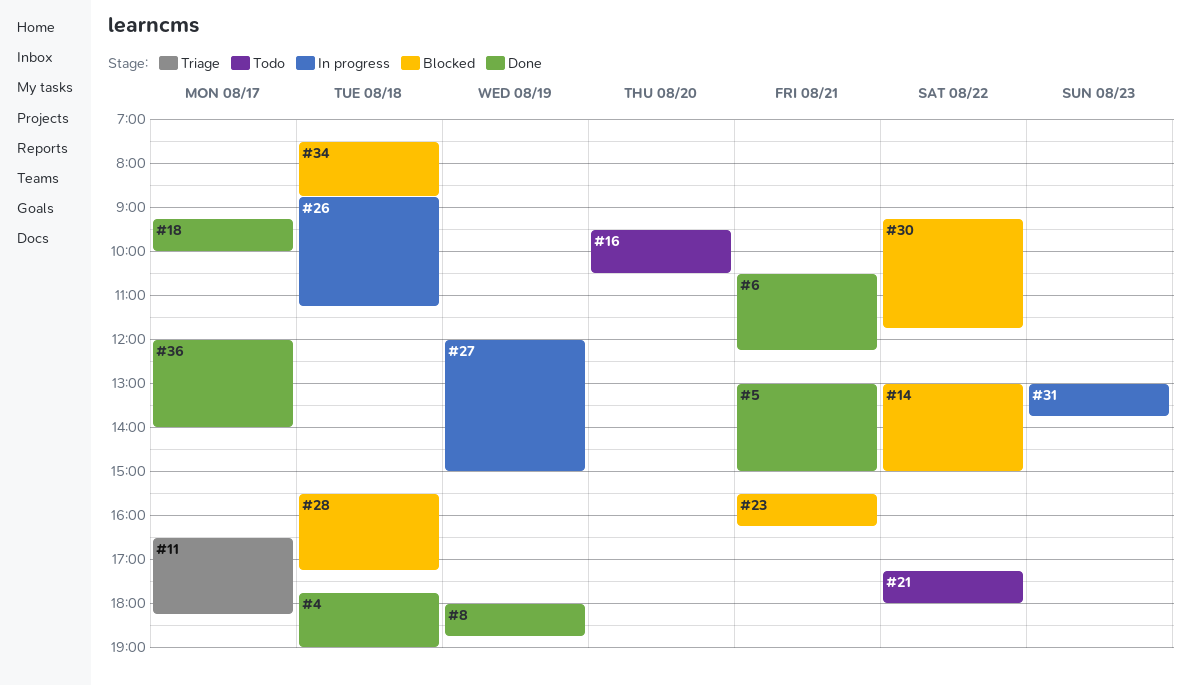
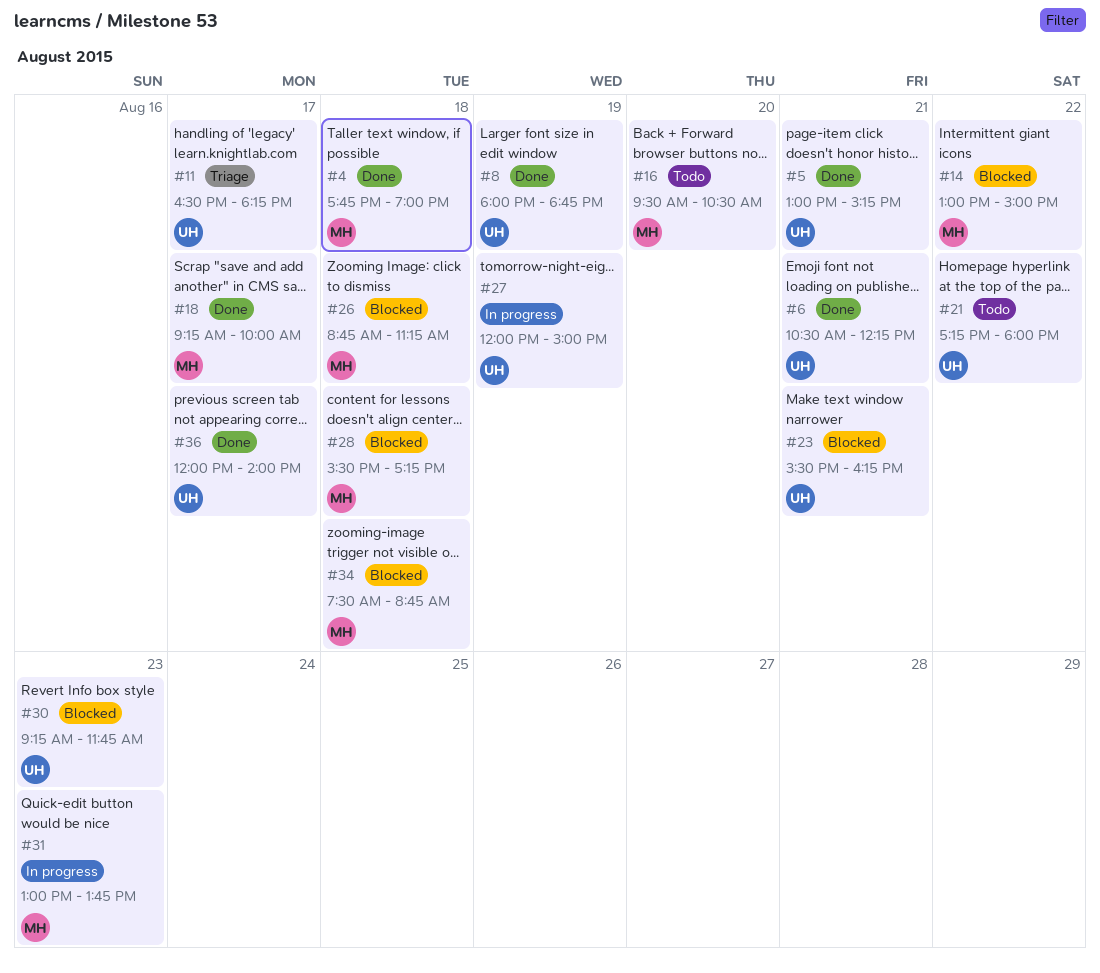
#5, ends: 15:00 -> 15:15
#26, status: In progress -> Blocked
#30, day: Aug 22 -> Aug 23

